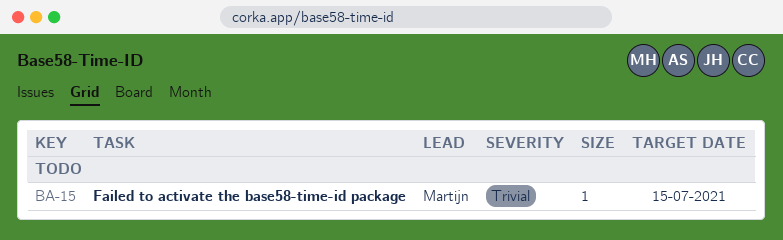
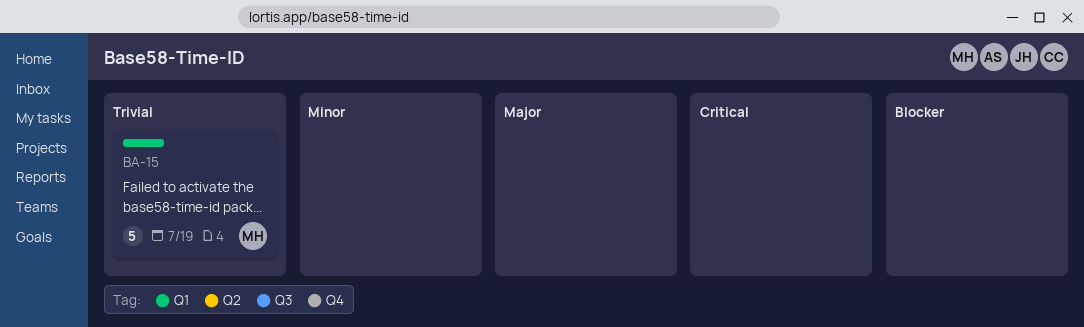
BA-15, estimate: 1 -> 5
BA-15, due: Jul 15 -> Jul 19

